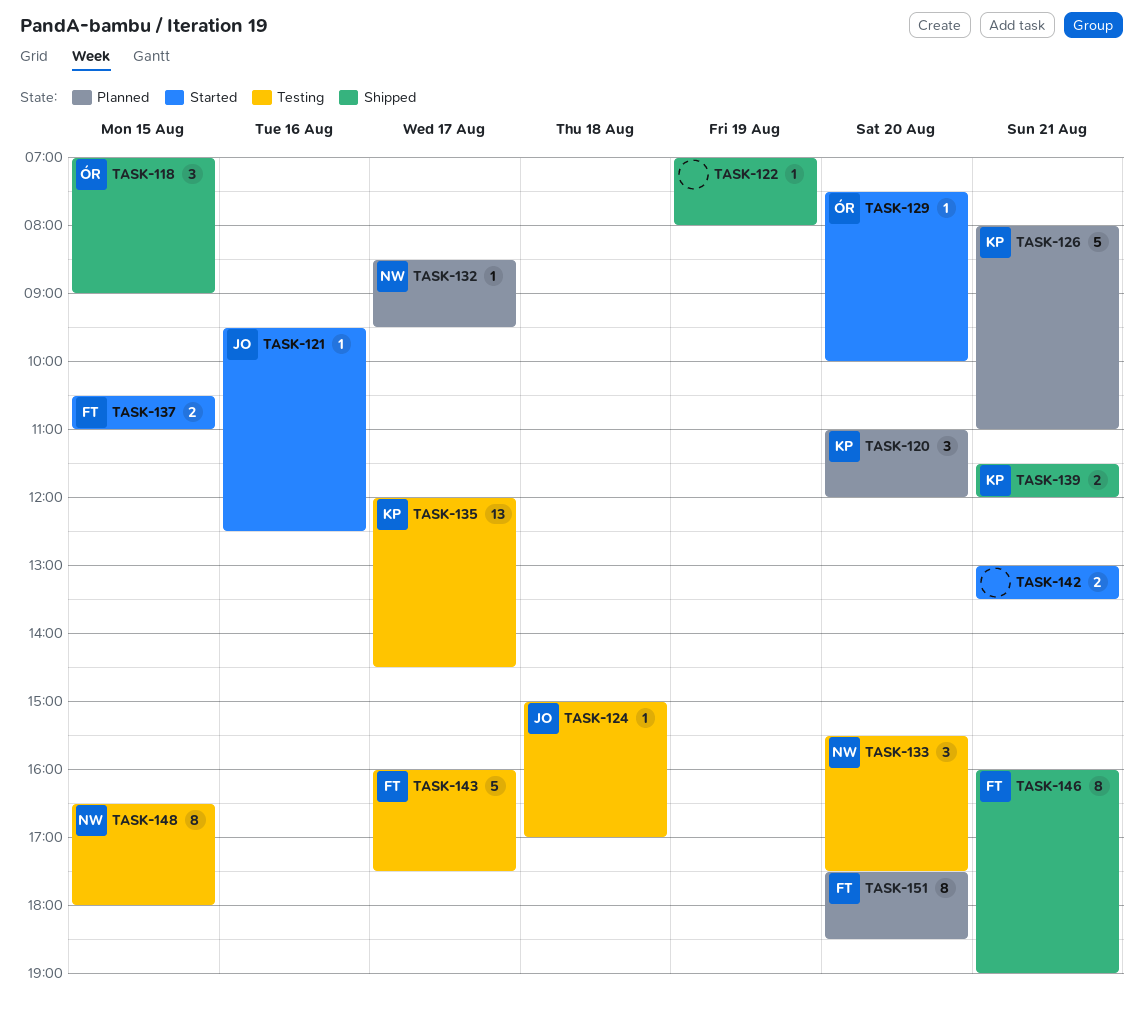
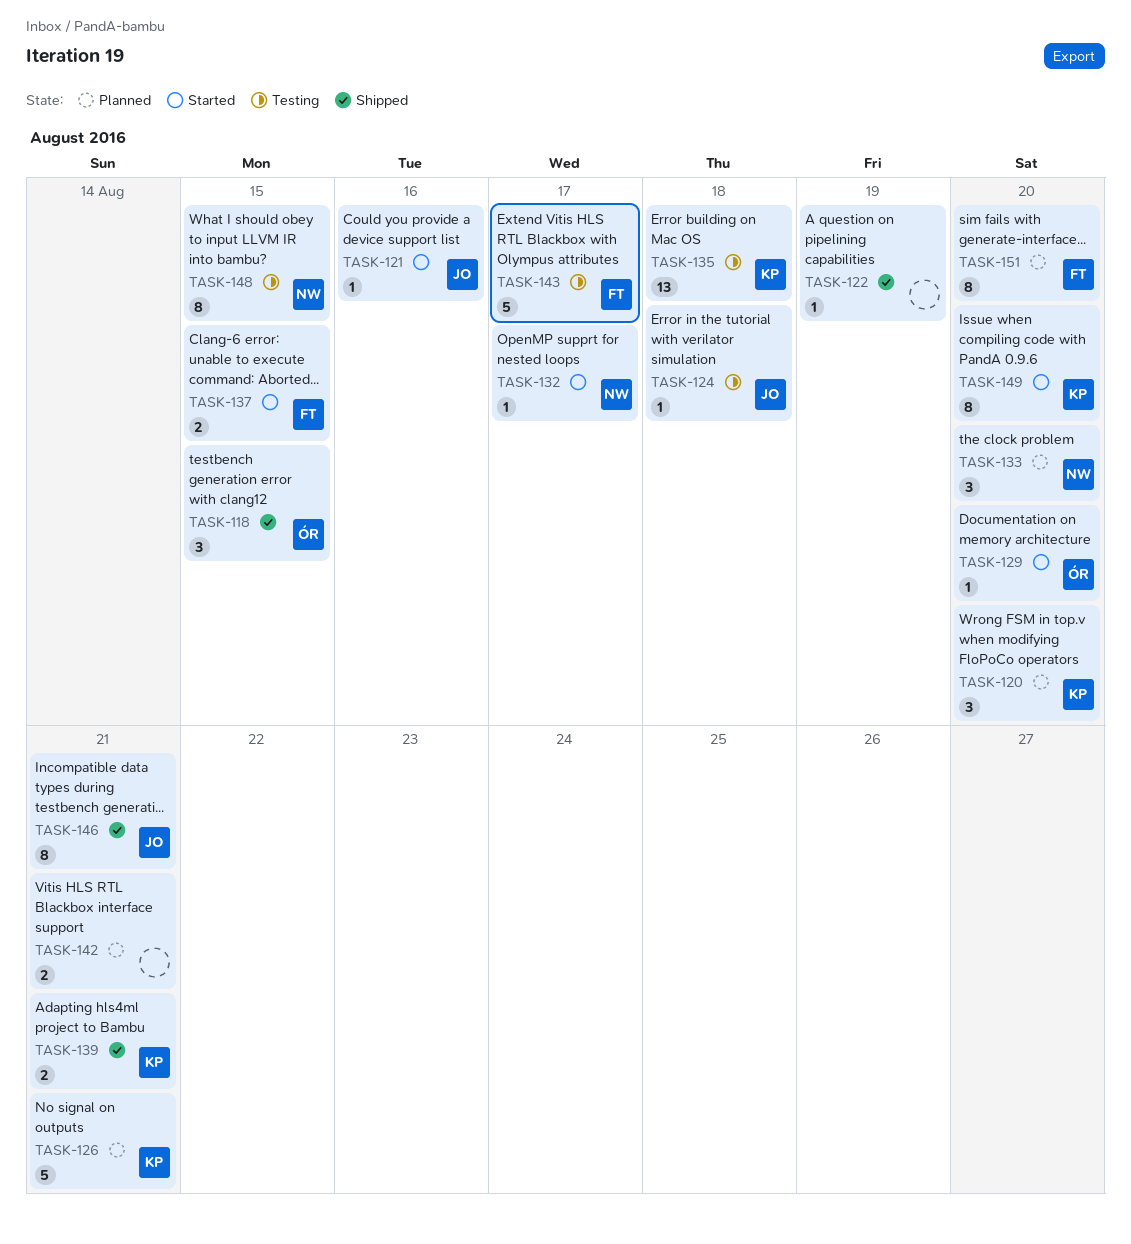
TASK-132, status: Planned -> Started
TASK-133, status: Testing -> Planned
TASK-135, day: Aug 17 -> Aug 18
TASK-142, status: Started -> Planned
TASK-146, owner: FT -> JO
TASK-149: none -> present

